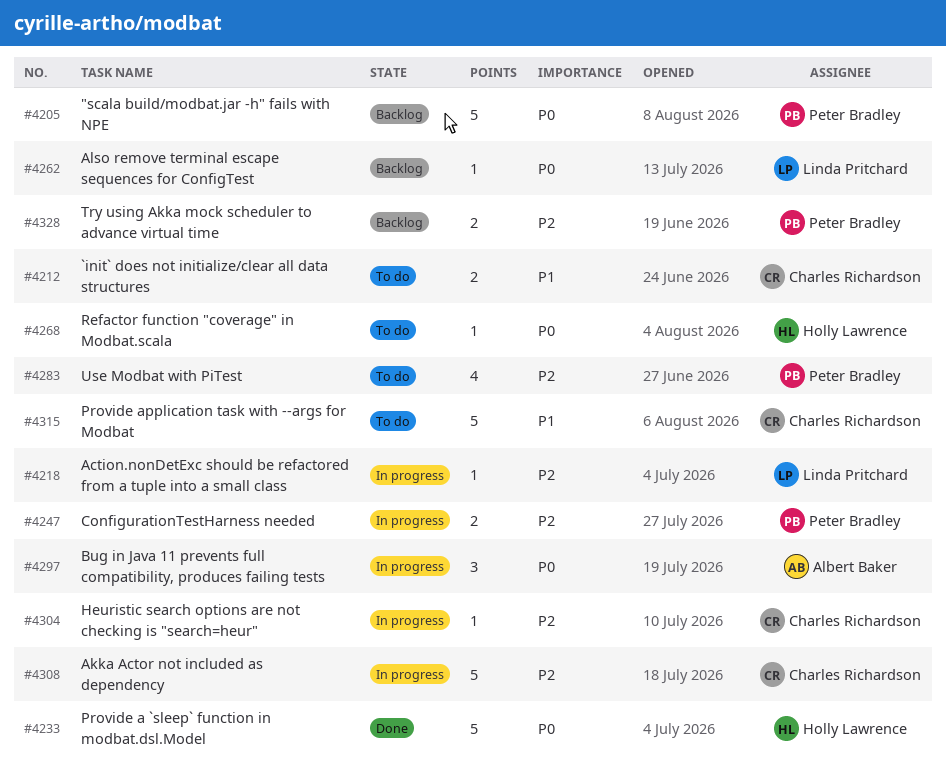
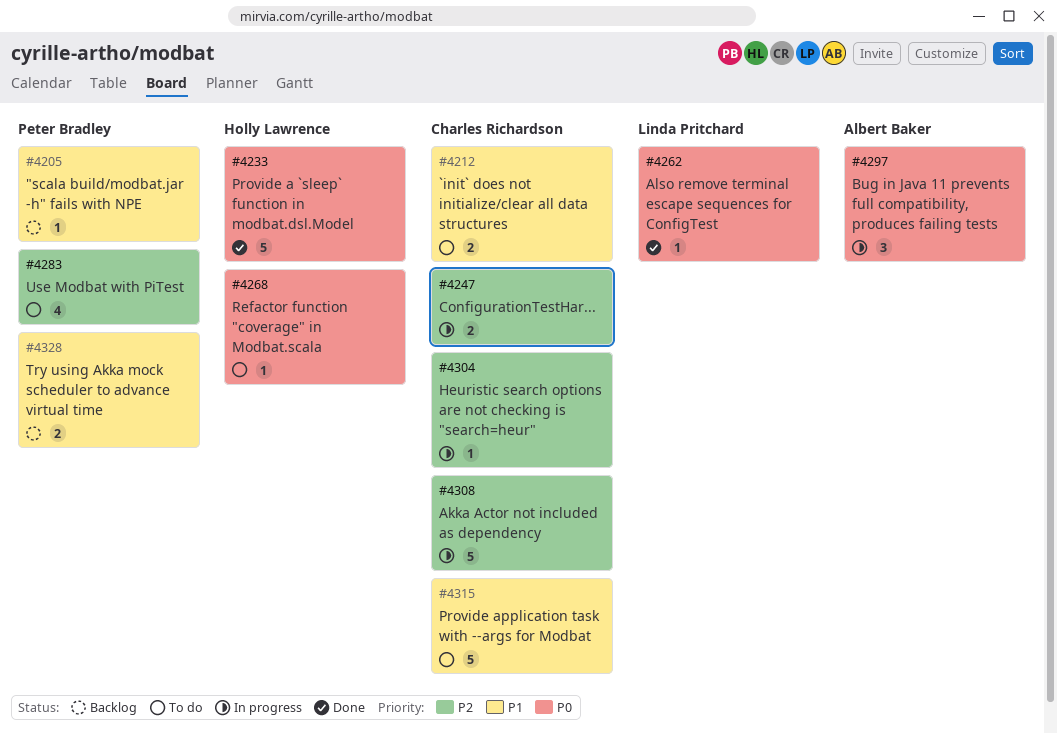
#4205, priority: P0 -> P1
#4205, estimate: 5 -> 1
#4218: present -> none
#4247, owner: Peter Bradley -> Charles Richardson
#4262, status: Backlog -> Done
#4328, priority: P2 -> P1

